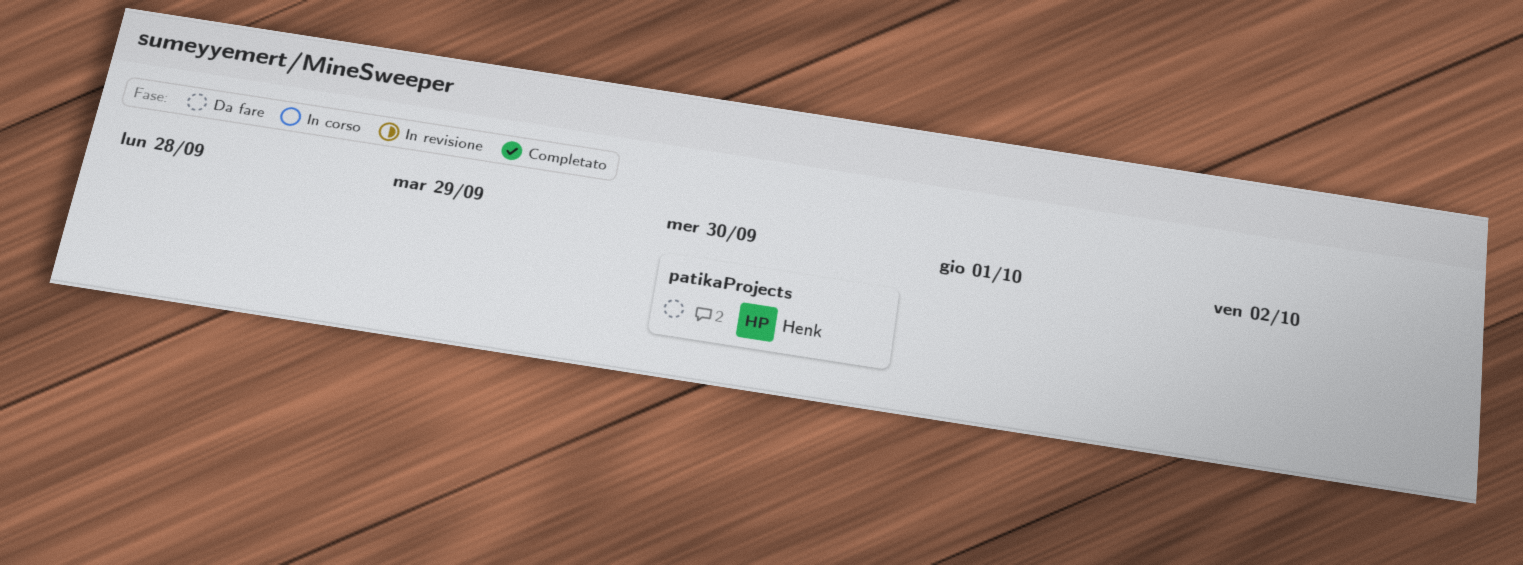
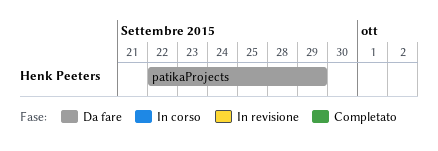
patikaProjects, due: Sep 30 -> Sep 29

